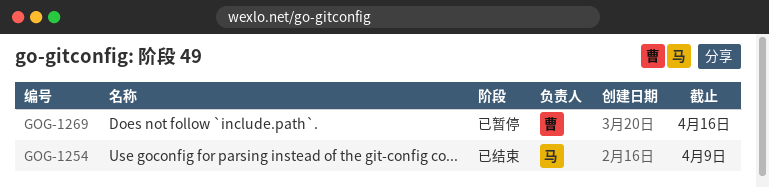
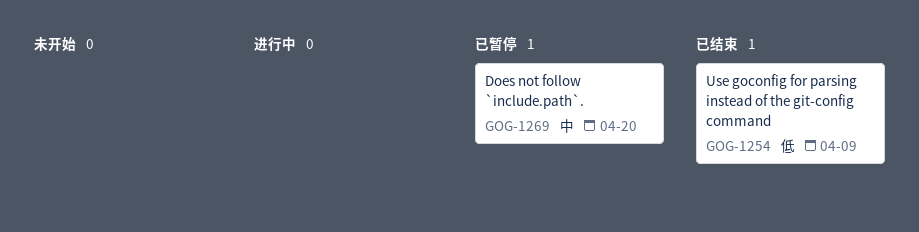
GOG-1269, due: Apr 16 -> Apr 20

